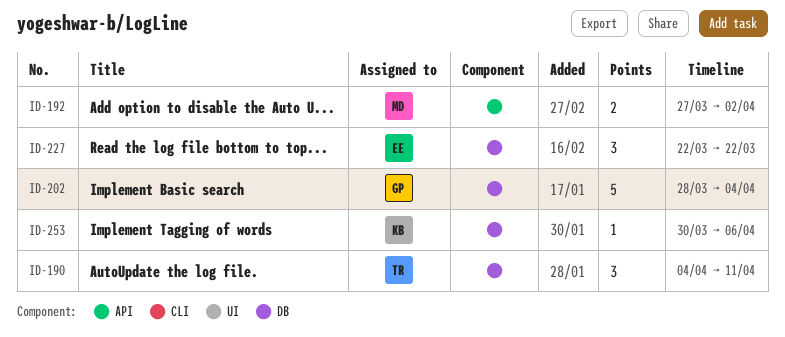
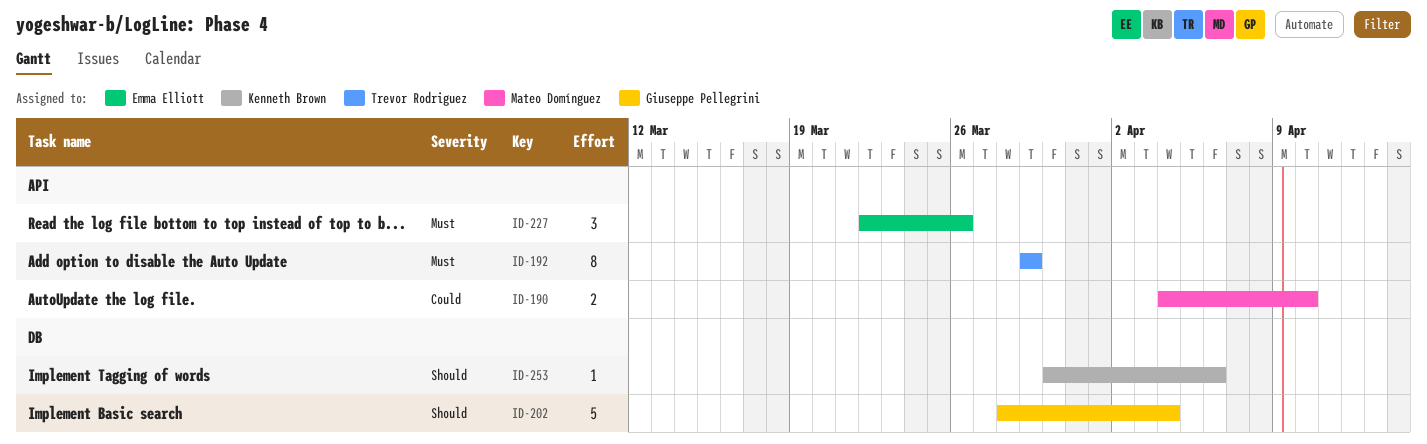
ID-190, owner: Trevor Rodriguez -> Mateo Domínguez
ID-190, label: DB -> API
ID-190, estimate: 3 -> 2
ID-190, due: Apr 11 -> Apr 10
ID-192, owner: Mateo Domínguez -> Trevor Rodriguez
ID-192, estimate: 2 -> 8
ID-192, start: Mar 27 -> Mar 29
ID-192, due: Apr 2 -> Mar 29
ID-227, label: DB -> API
ID-227, due: Mar 22 -> Mar 26

